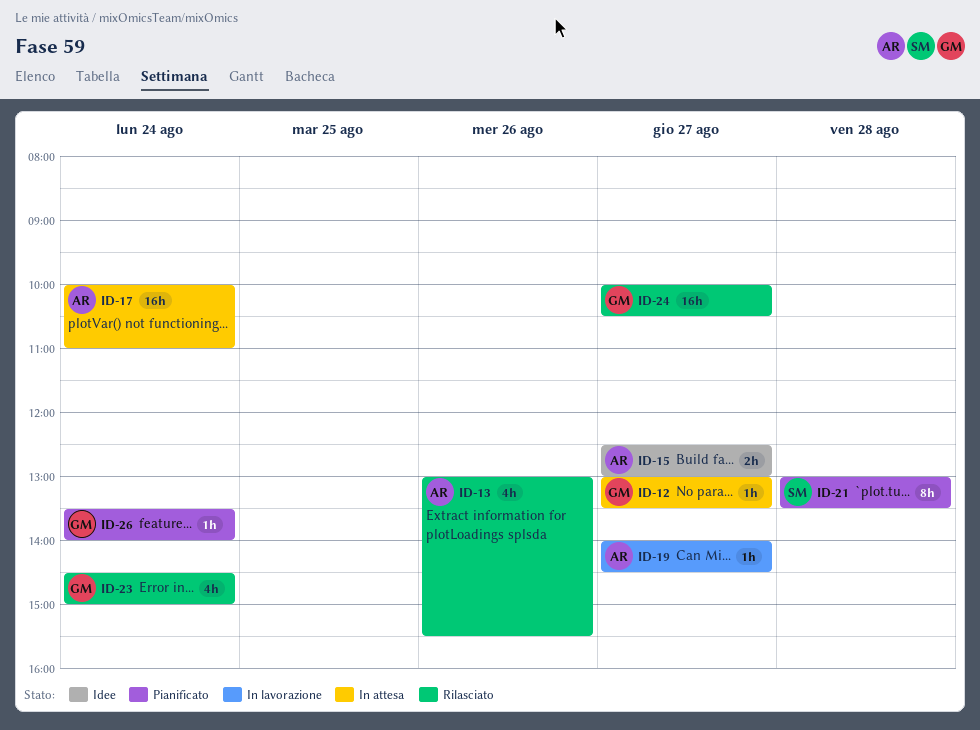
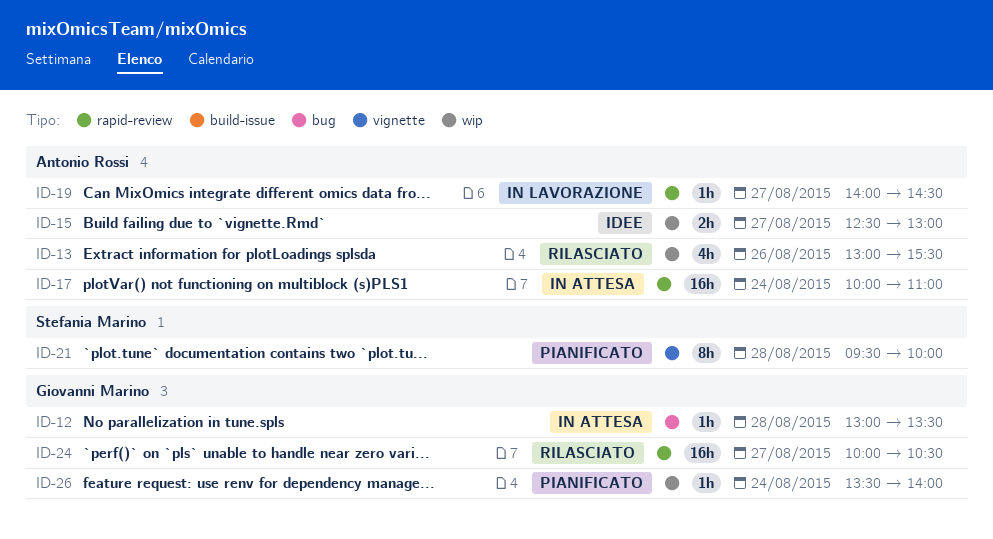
ID-12, day: Aug 27 -> Aug 28
ID-21, begins: 13:00 -> 09:30
ID-21, ends: 13:30 -> 10:00
ID-23: present -> none

